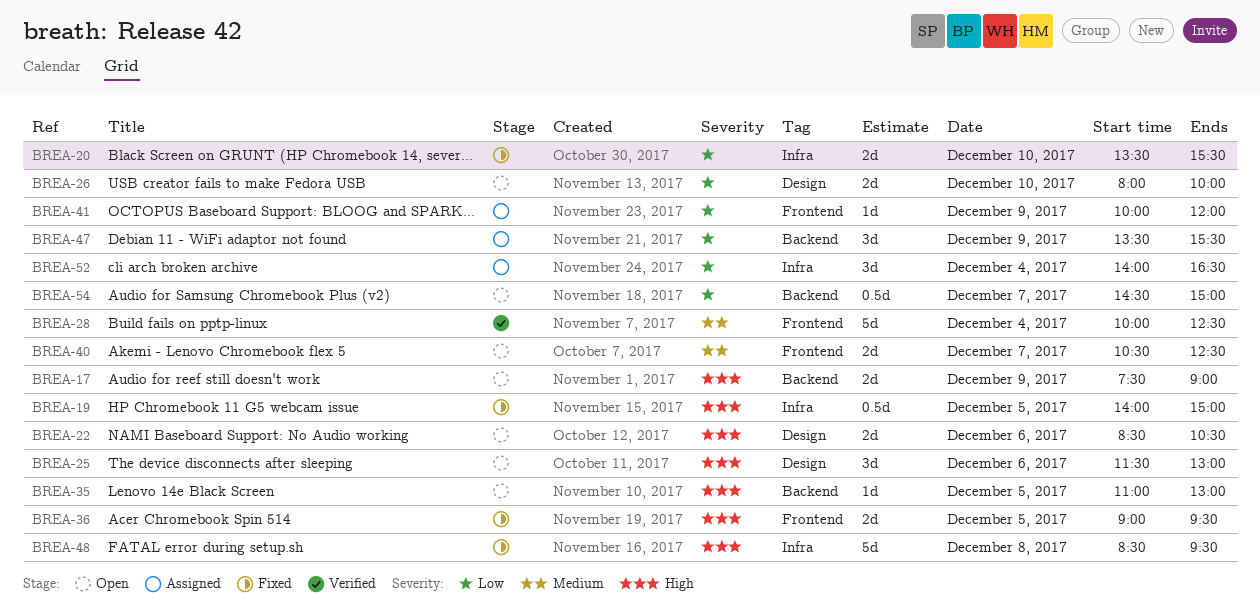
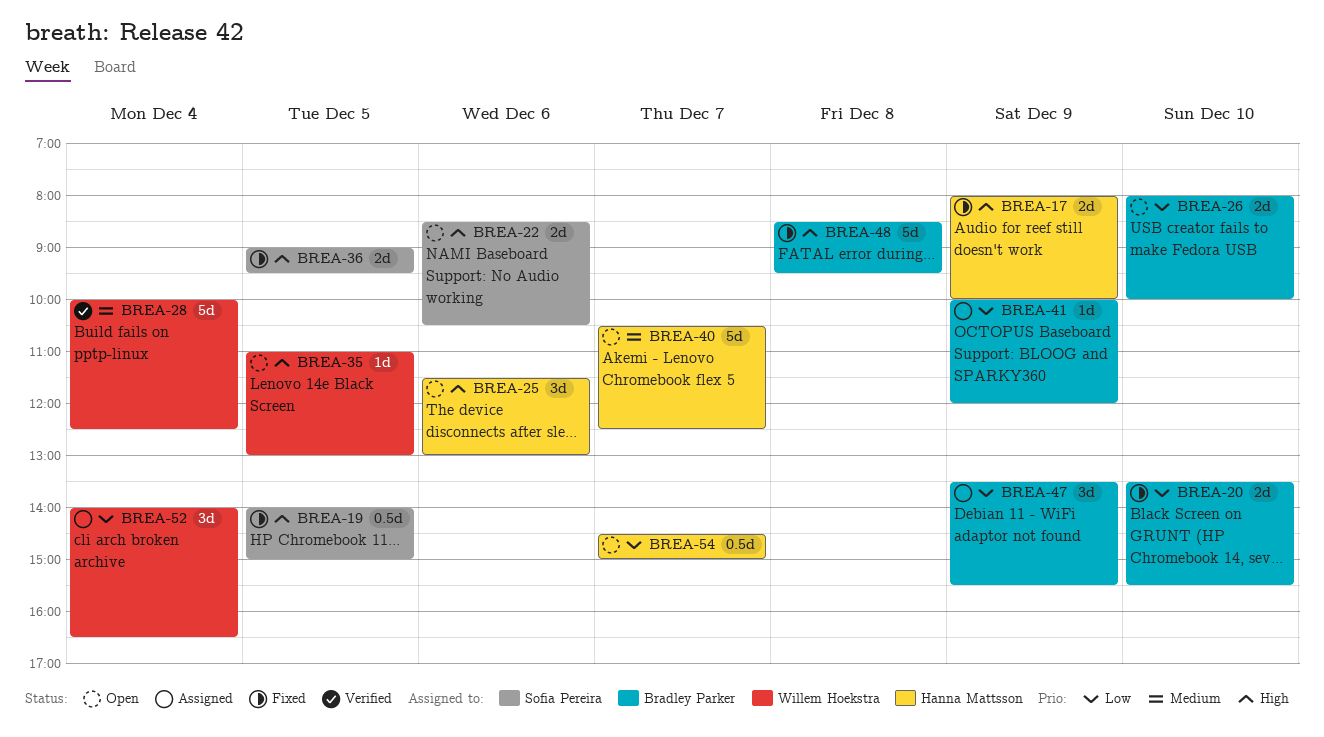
BREA-17, status: Open -> Fixed
BREA-17, begins: 07:30 -> 08:00
BREA-17, ends: 09:00 -> 10:00
BREA-40, estimate: 2d -> 5d

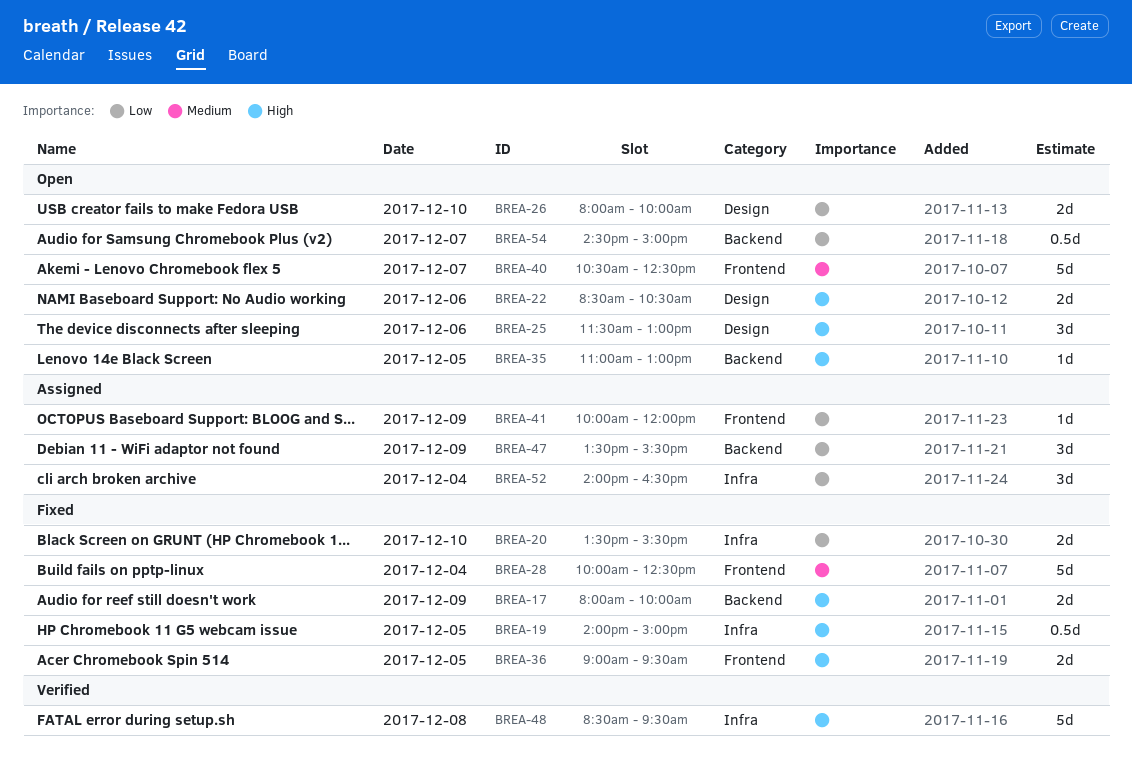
BREA-28, status: Verified -> Fixed
BREA-48, status: Fixed -> Verified

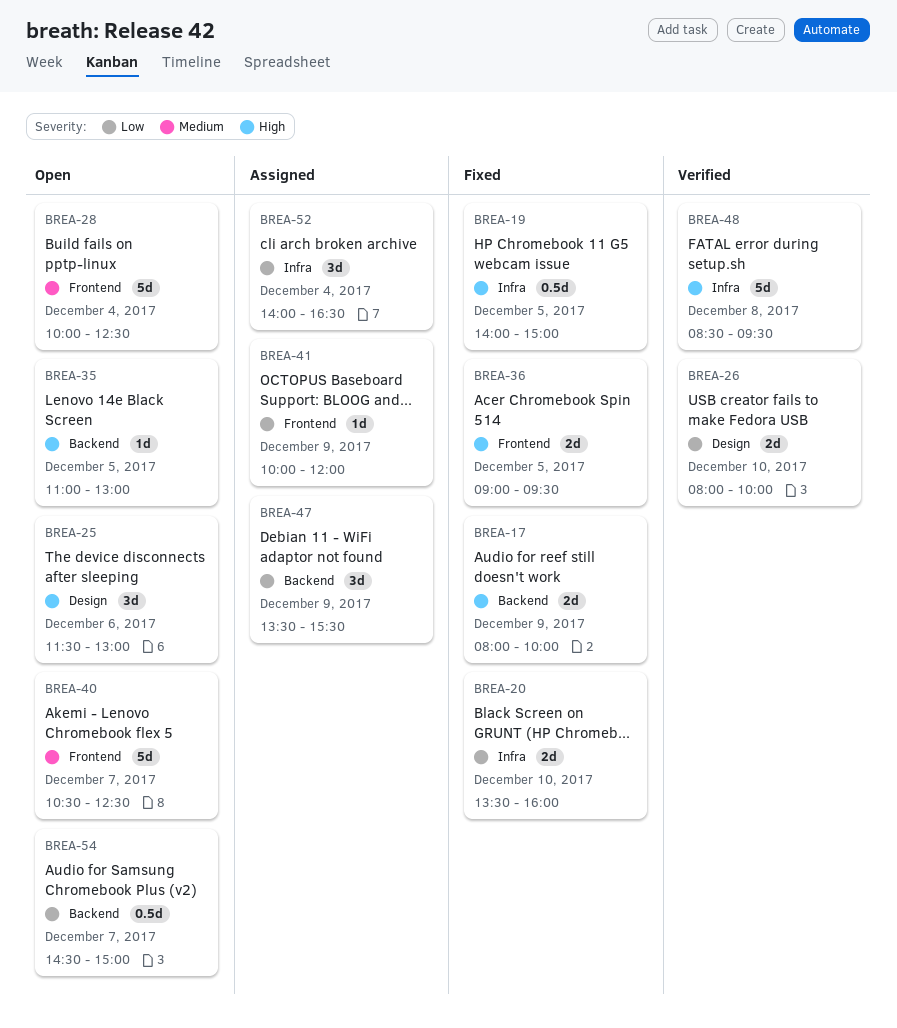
BREA-20, ends: 15:30 -> 16:00
BREA-22: present -> none
BREA-26, status: Open -> Verified
BREA-28, status: Fixed -> Open

